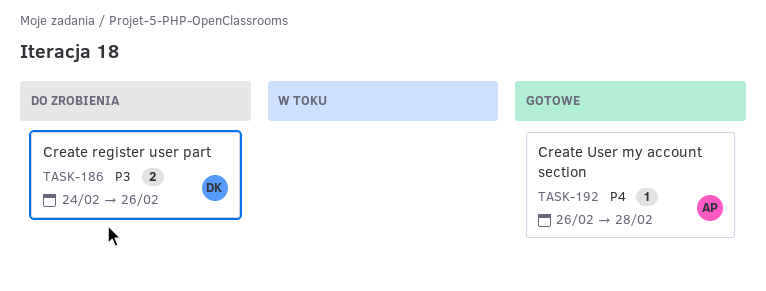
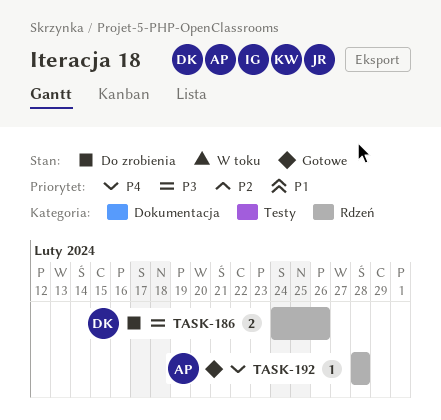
TASK-192, start: Feb 26 -> Feb 28

